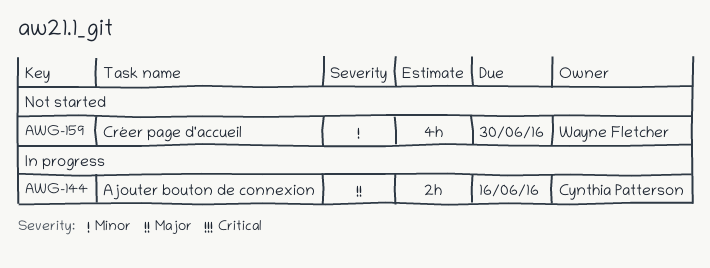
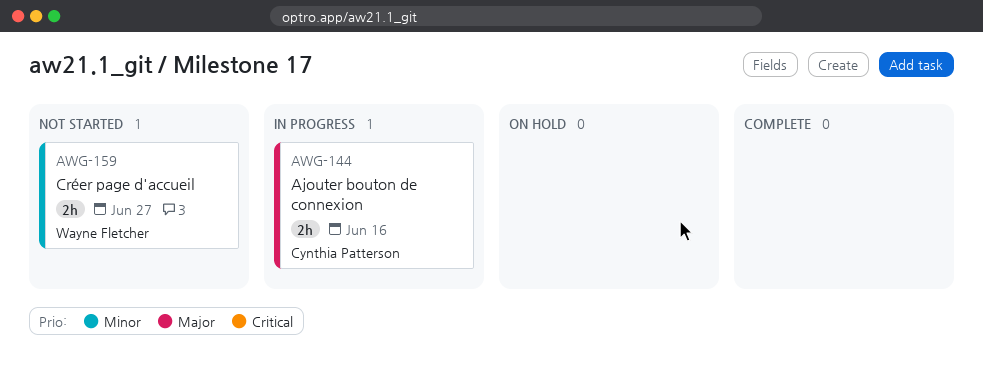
AWG-159, estimate: 4h -> 2h
AWG-159, due: Jun 30 -> Jun 27

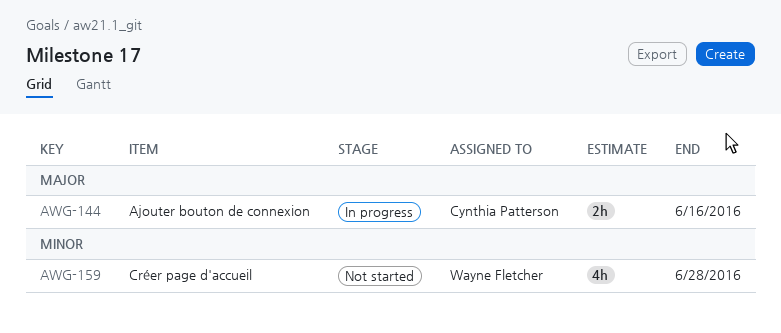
AWG-159, estimate: 2h -> 4h
AWG-159, due: Jun 27 -> Jun 28

